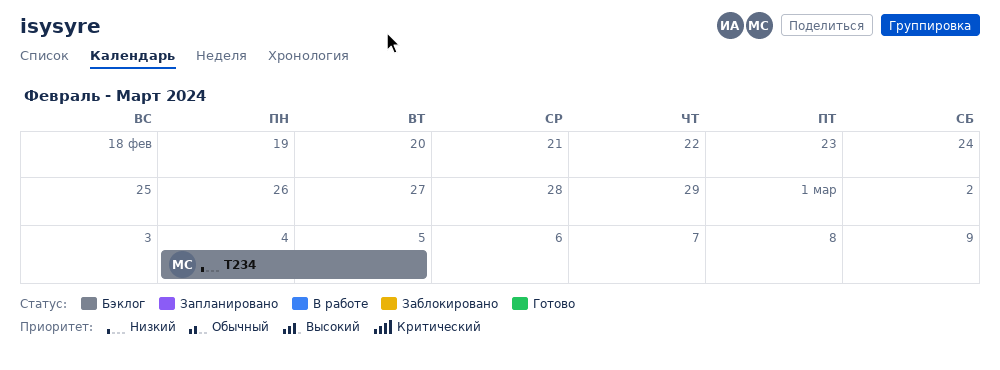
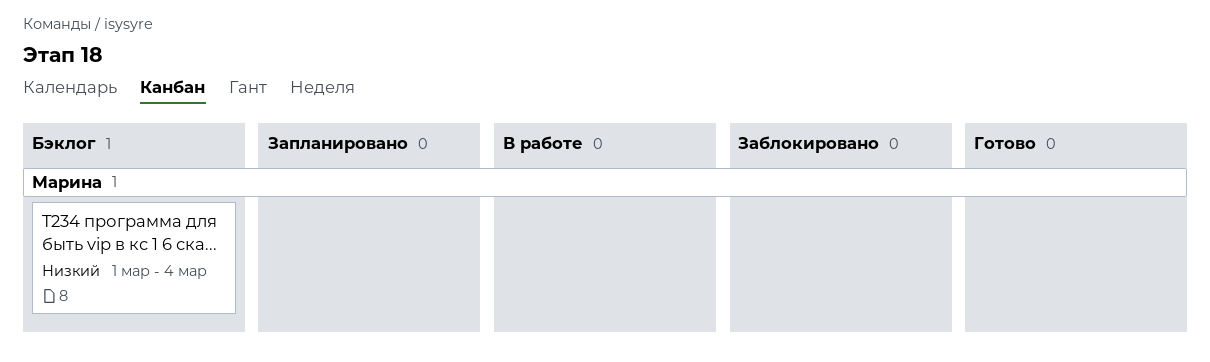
T234, start: Mar 4 -> Mar 1
T234, due: Mar 5 -> Mar 4

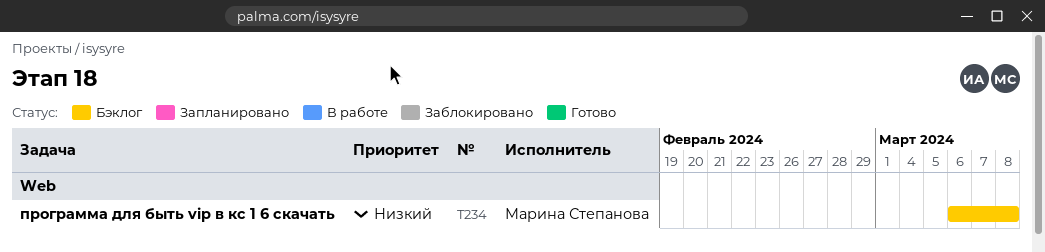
T234, start: Mar 1 -> Mar 6
T234, due: Mar 4 -> Mar 8

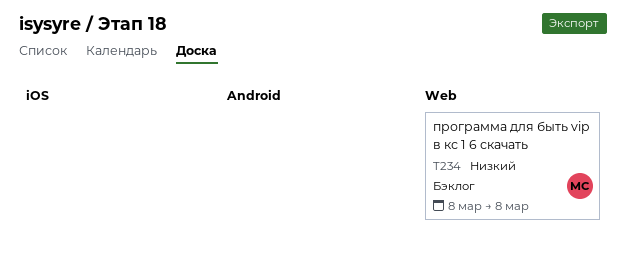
T234, start: Mar 6 -> Mar 8

